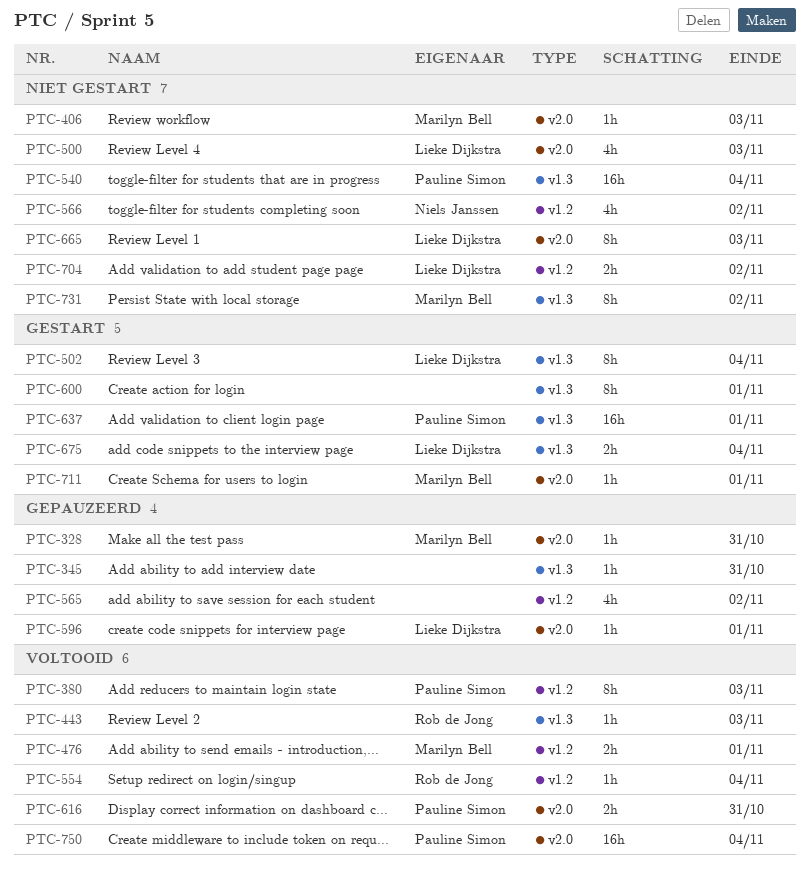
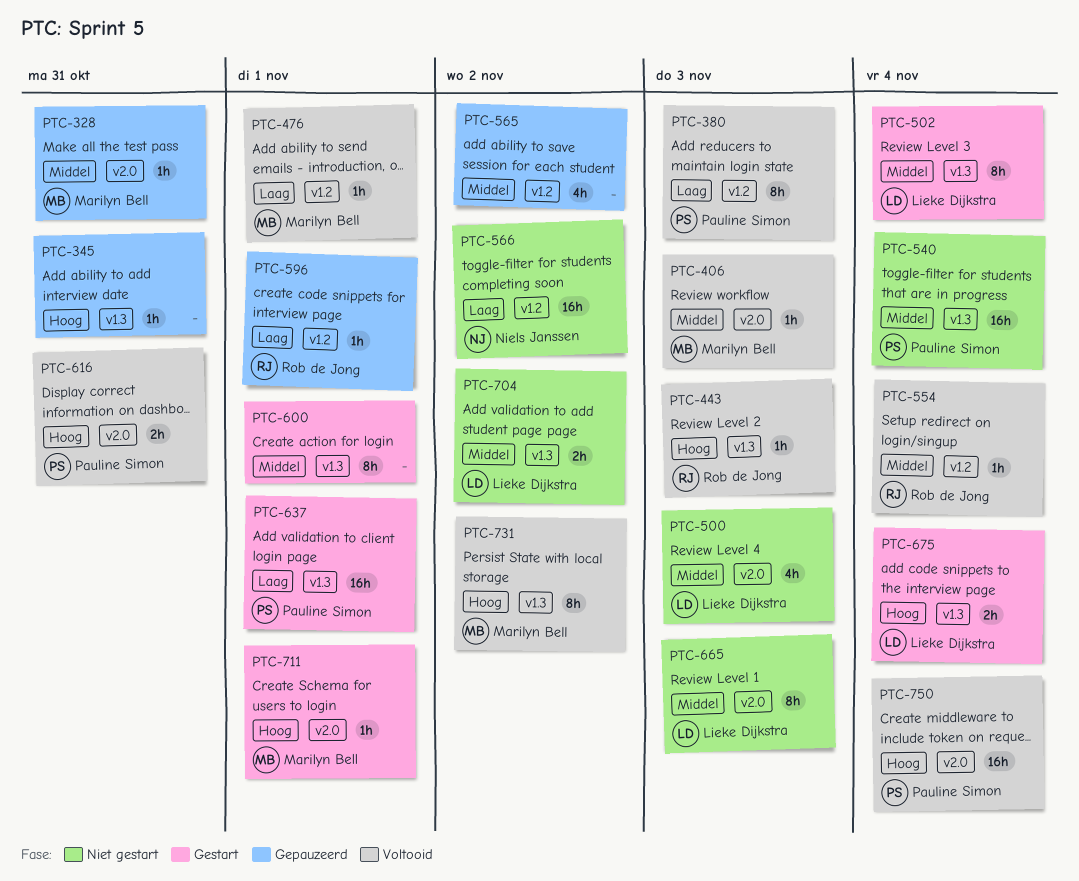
PTC-406, status: Niet gestart -> Voltooid
PTC-476, estimate: 2h -> 1h
PTC-566, estimate: 4h -> 16h
PTC-596, owner: Lieke Dijkstra -> Rob de Jong
PTC-596, label: v2.0 -> v1.2
PTC-704, label: v1.2 -> v1.3
PTC-731, status: Niet gestart -> Voltooid

